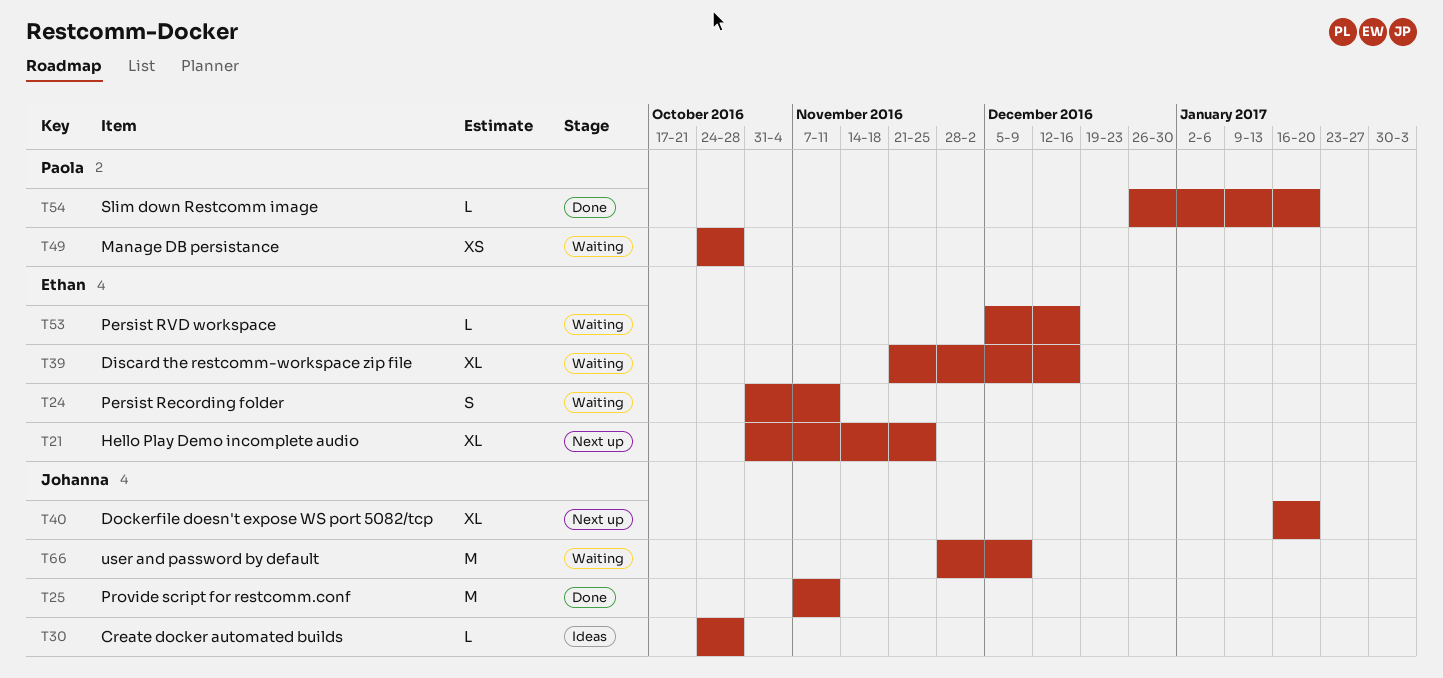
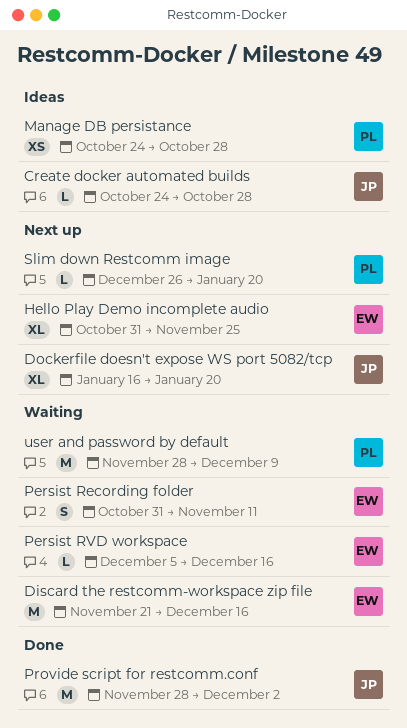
Discard the restcomm-workspace zip file, estimate: XL -> M
Manage DB persistance, status: Waiting -> Ideas
Provide script for restcomm.conf, start: Nov 7 -> Nov 28
Provide script for restcomm.conf, due: Nov 11 -> Dec 2
Slim down Restcomm image, status: Done -> Next up
user and password by default, owner: Johanna -> Paola

